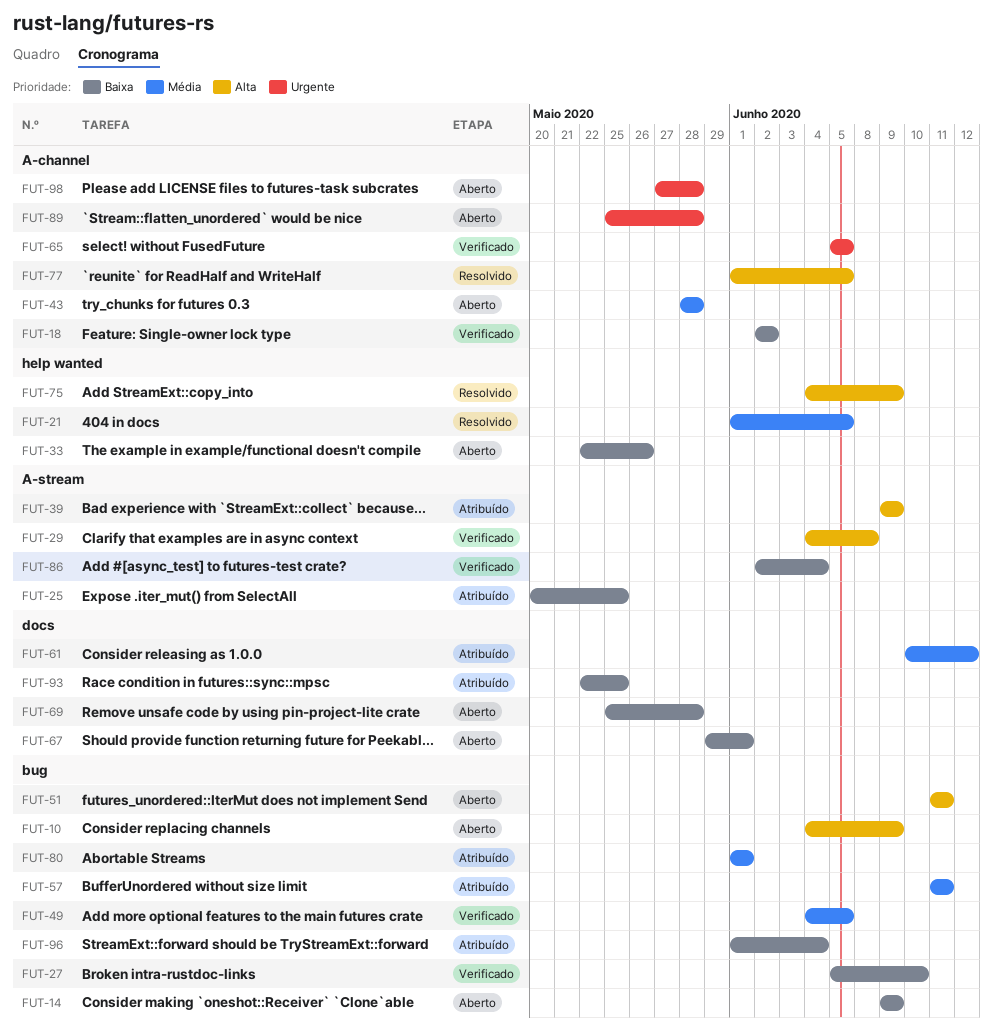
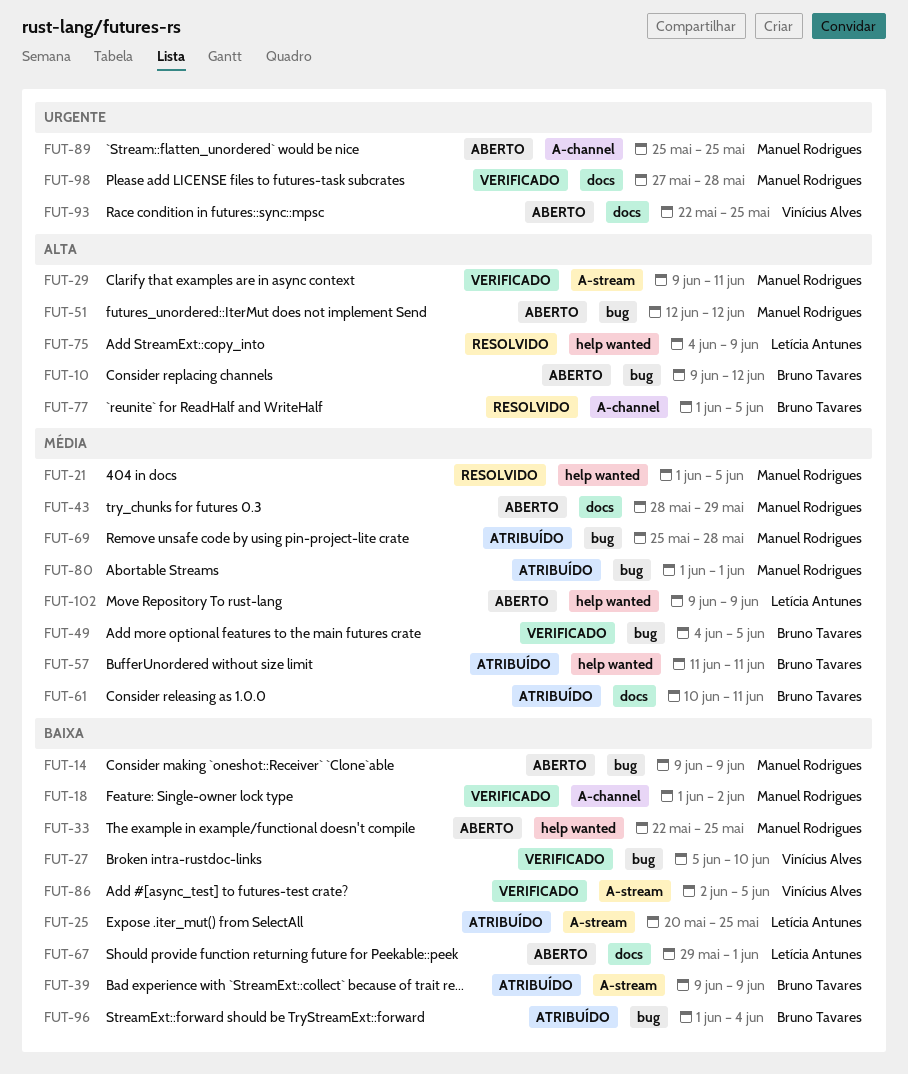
FUT-10, start: Jun 4 -> Jun 9
FUT-10, due: Jun 9 -> Jun 12
FUT-18, start: Jun 2 -> Jun 1
FUT-29, start: Jun 4 -> Jun 9
FUT-29, due: Jun 8 -> Jun 11
FUT-33, due: May 26 -> May 25
FUT-39, priority: Alta -> Baixa
FUT-43, label: A-channel -> docs
FUT-43, due: May 28 -> May 29
FUT-51, start: Jun 11 -> Jun 12
FUT-51, due: Jun 11 -> Jun 12
FUT-57, label: bug -> help wanted
FUT-61, due: Jun 12 -> Jun 11
FUT-65: present -> none
FUT-69, status: Aberto -> Atribuído
FUT-69, priority: Baixa -> Média
FUT-69, label: docs -> bug
FUT-86, due: Jun 4 -> Jun 5
FUT-89, due: May 28 -> May 25
FUT-93, status: Atribuído -> Aberto
FUT-93, priority: Baixa -> Urgente
FUT-98, status: Aberto -> Verificado
FUT-98, label: A-channel -> docs
FUT-102: none -> present

